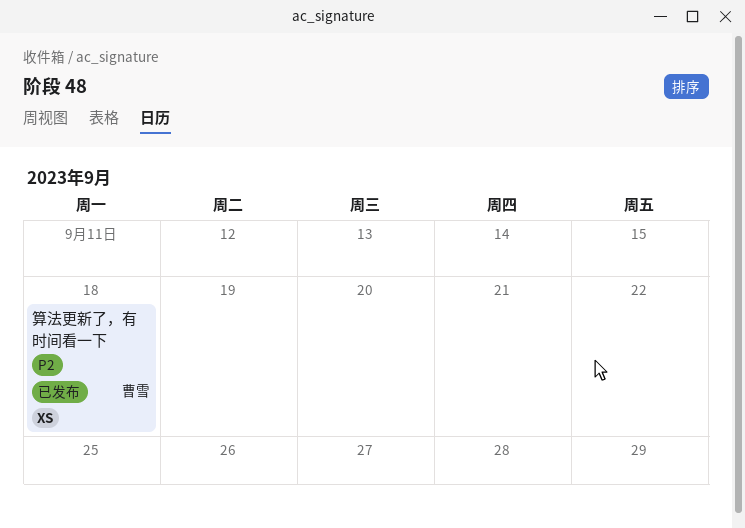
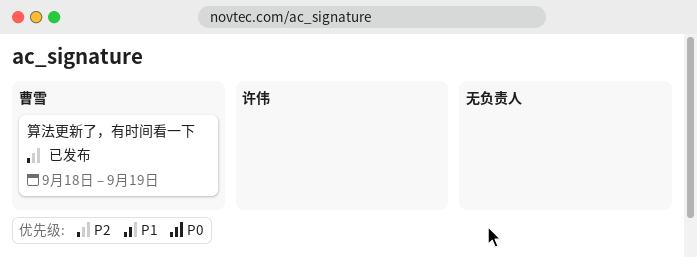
算法更新了，有时间看一下, due: Sep 18 -> Sep 19

